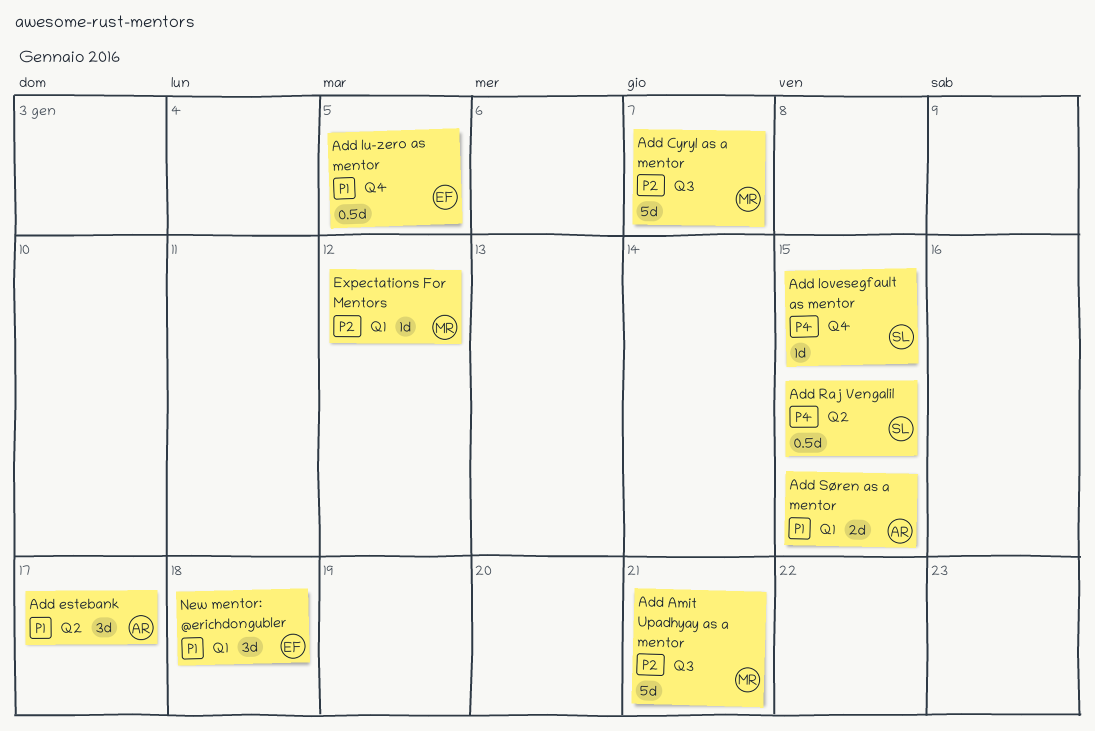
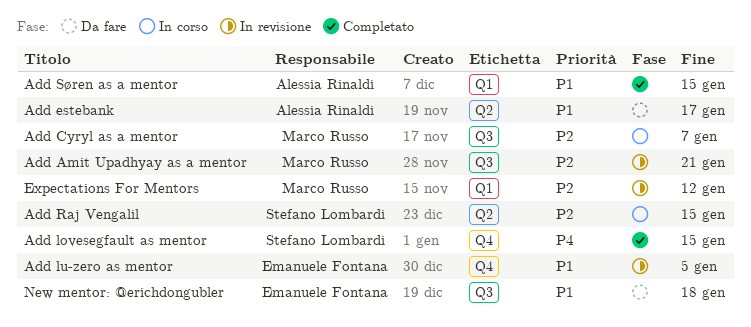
Add Raj Vengalil, priority: P4 -> P2
New mentor: @erichdongubler, label: Q1 -> Q3

